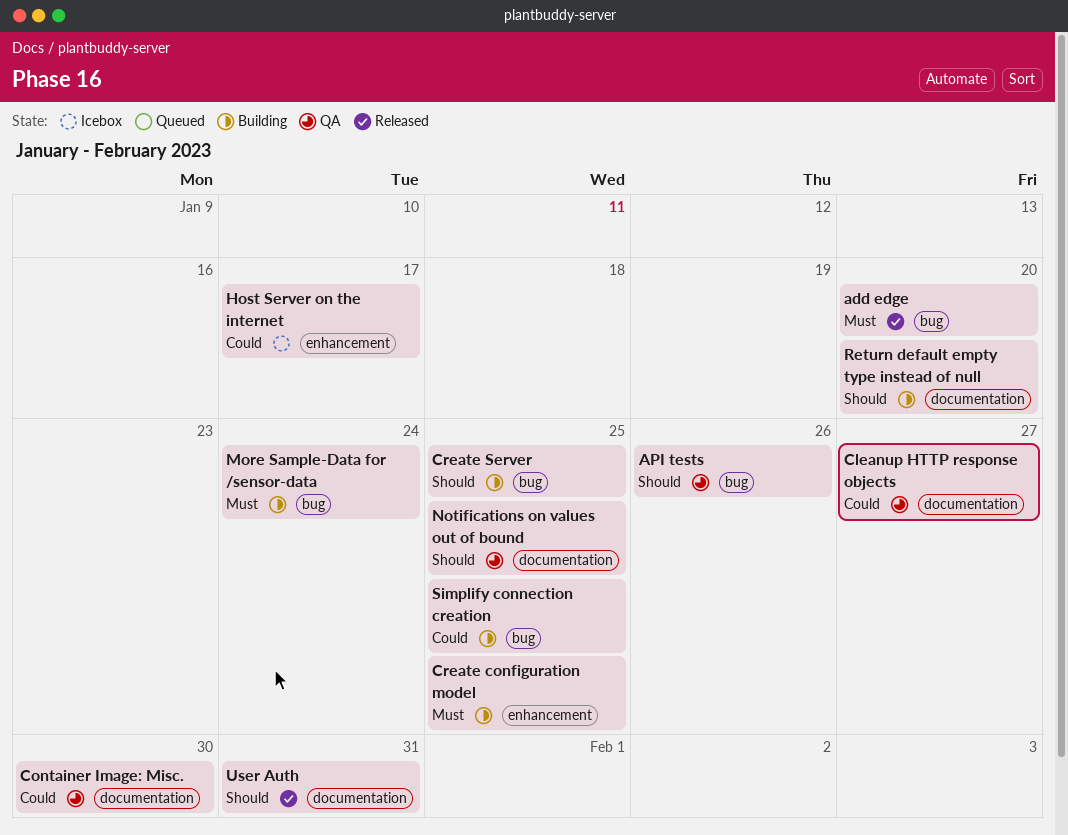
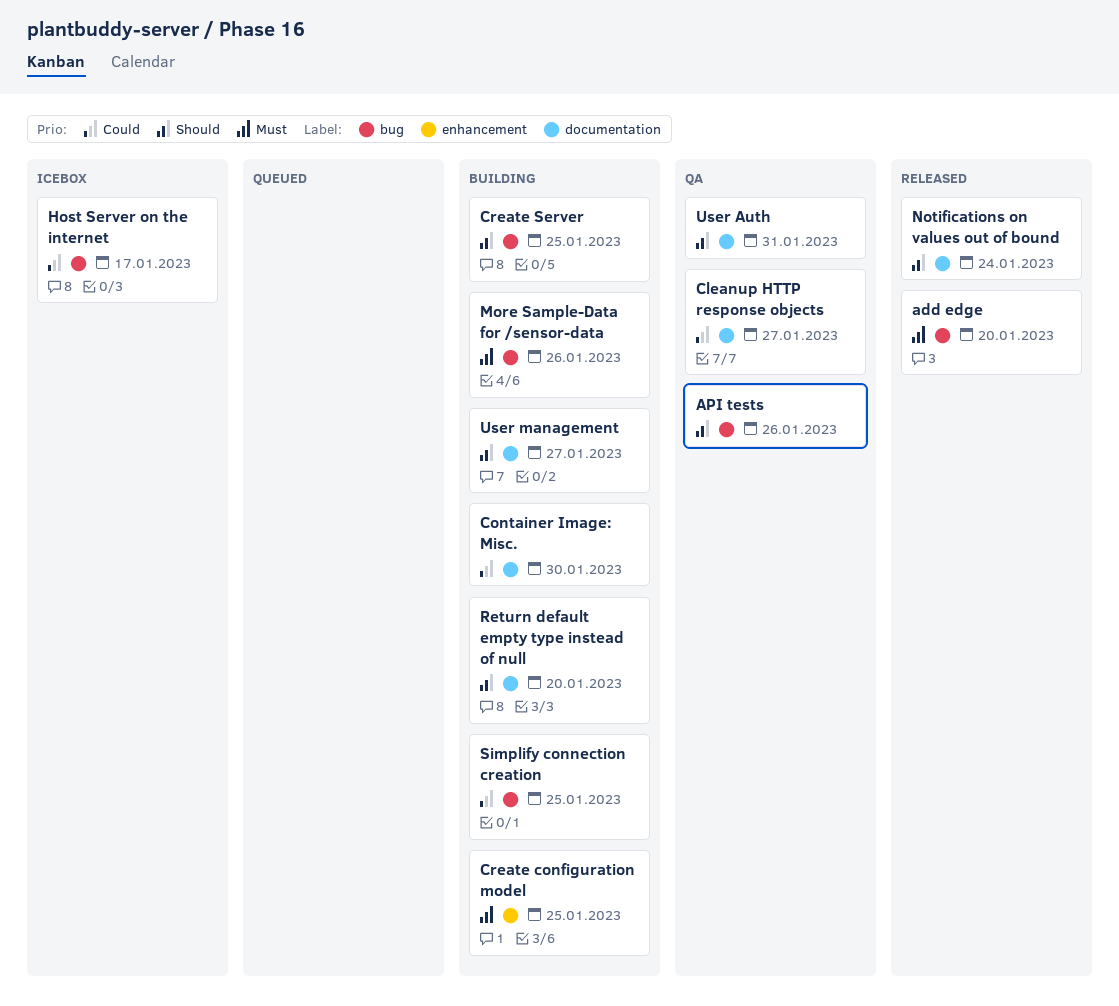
Container Image: Misc., status: QA -> Building
Host Server on the internet, label: enhancement -> bug
More Sample-Data for /sensor-data, due: Jan 24 -> Jan 26
Notifications on values out of bound, status: QA -> Released
Notifications on values out of bound, due: Jan 25 -> Jan 24
User Auth, status: Released -> QA
User management: none -> present

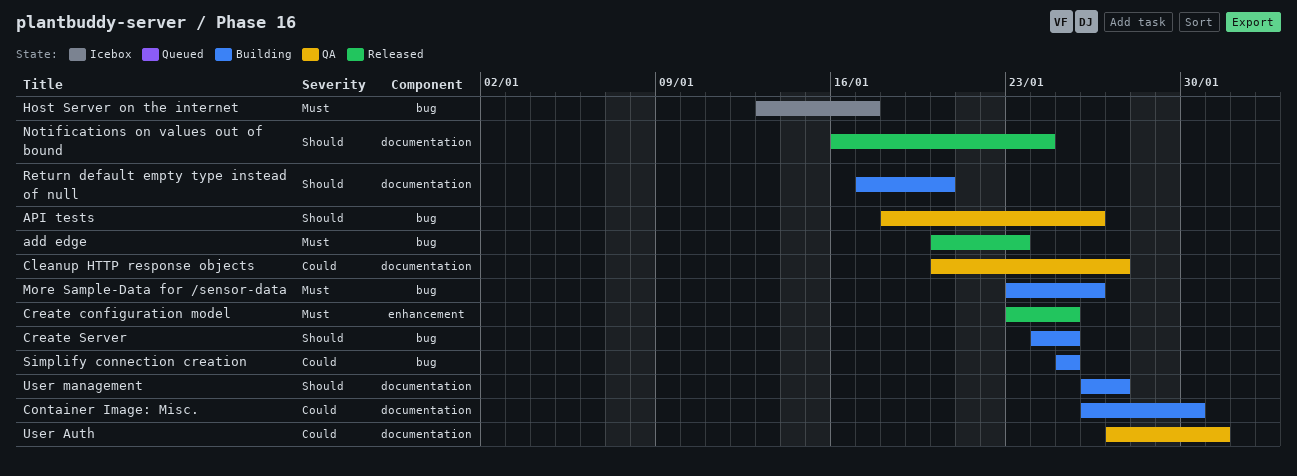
add edge, due: Jan 20 -> Jan 23
Create configuration model, status: Building -> Released
Host Server on the internet, priority: Could -> Must
User Auth, priority: Should -> Could

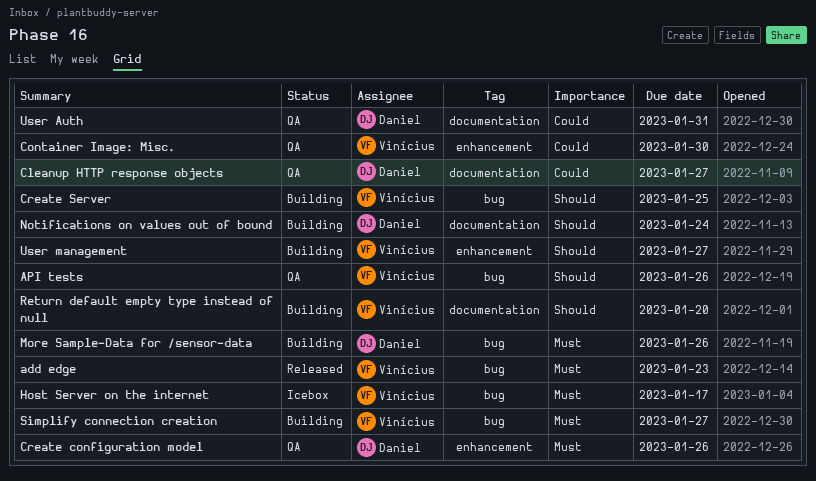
Container Image: Misc., status: Building -> QA
Container Image: Misc., label: documentation -> enhancement
Create configuration model, status: Released -> QA
Create configuration model, due: Jan 25 -> Jan 26
Notifications on values out of bound, status: Released -> Building
Simplify connection creation, priority: Could -> Must
Simplify connection creation, due: Jan 25 -> Jan 27
User management, label: documentation -> enhancement

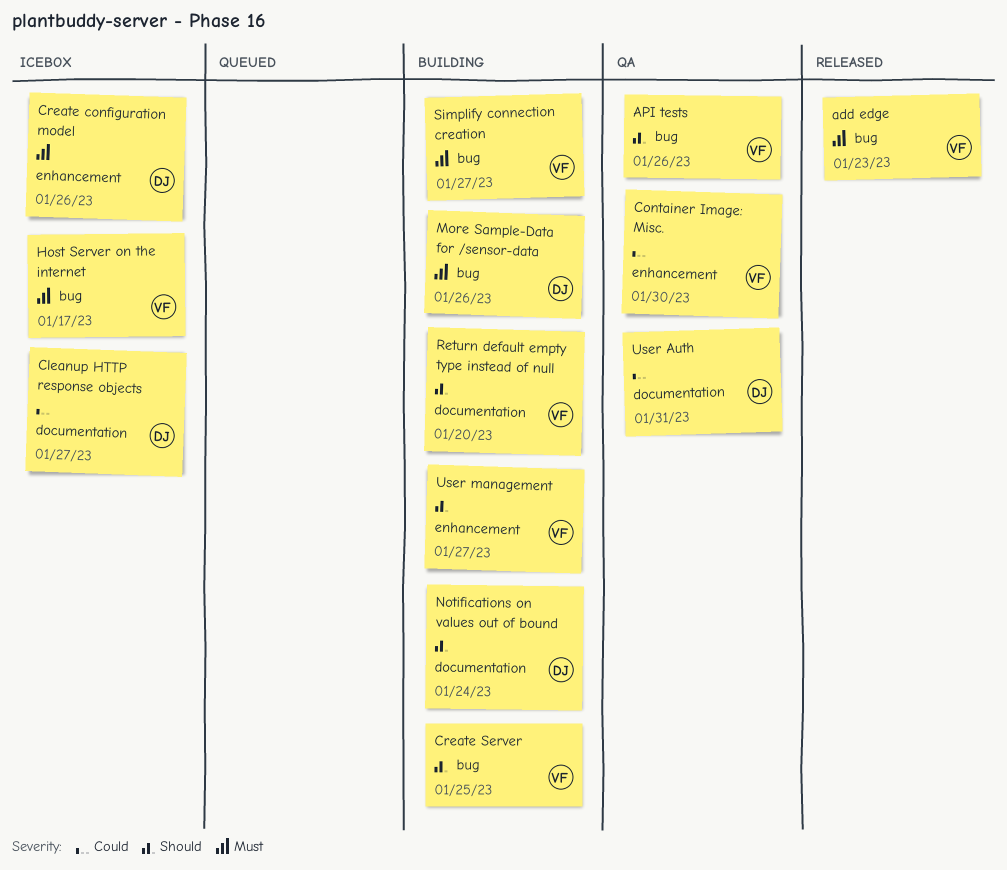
Cleanup HTTP response objects, status: QA -> Icebox
Create configuration model, status: QA -> Icebox

